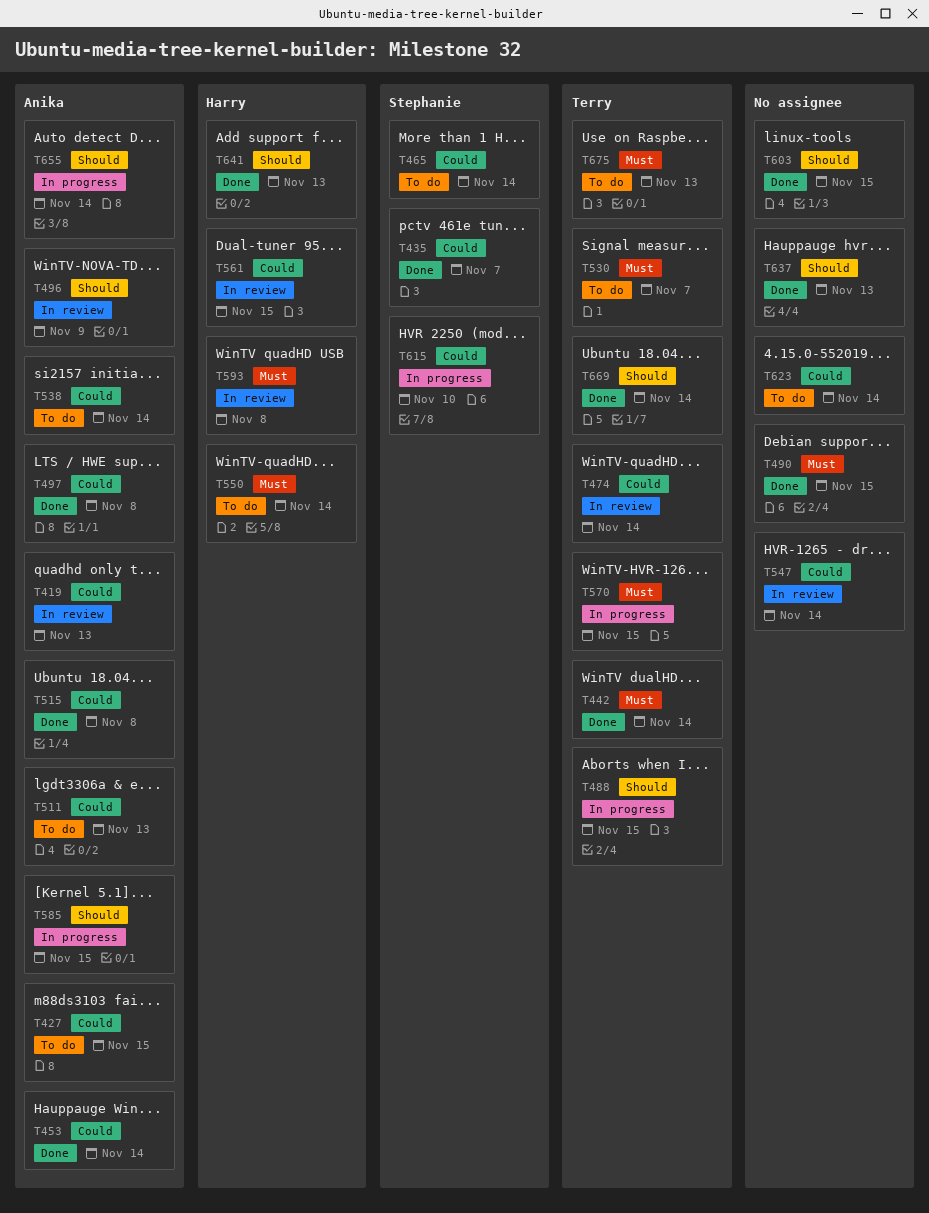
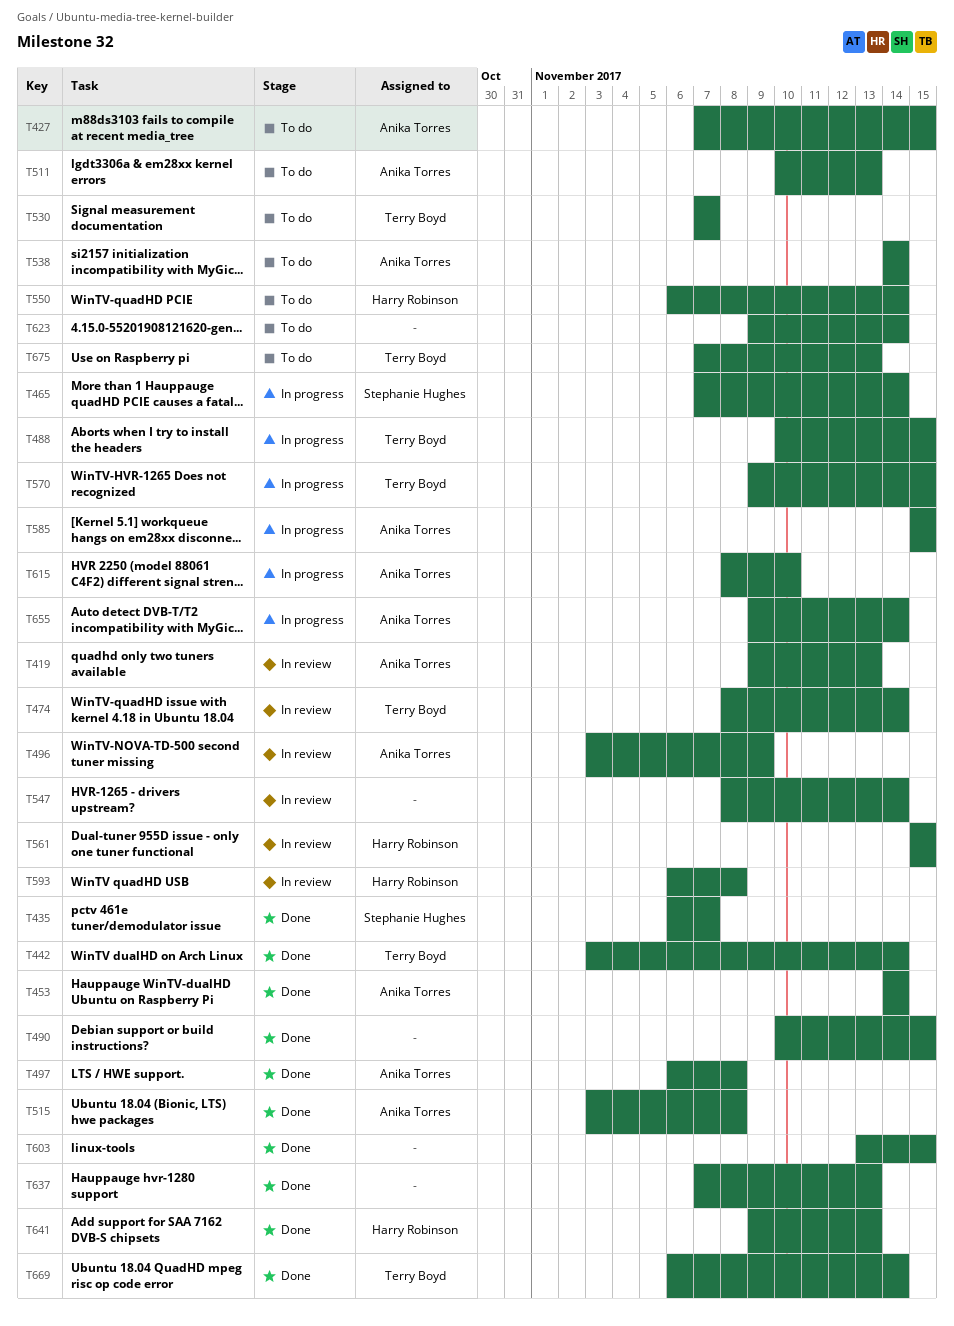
T465, status: To do -> In progress
T615, owner: Stephanie Hughes -> Anika Torres

